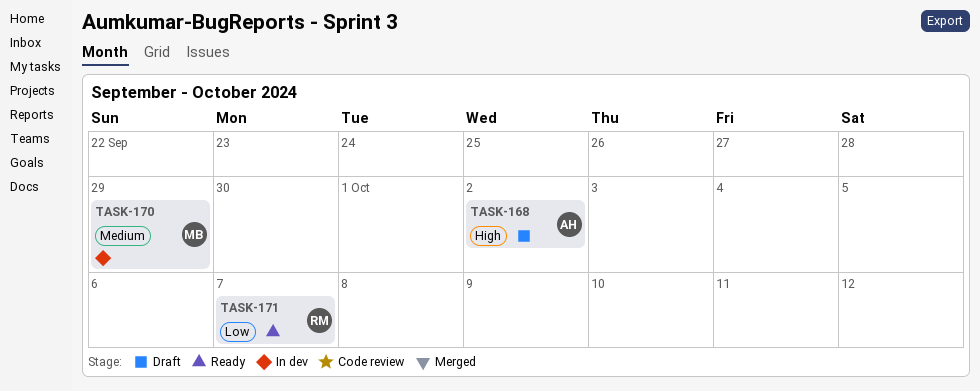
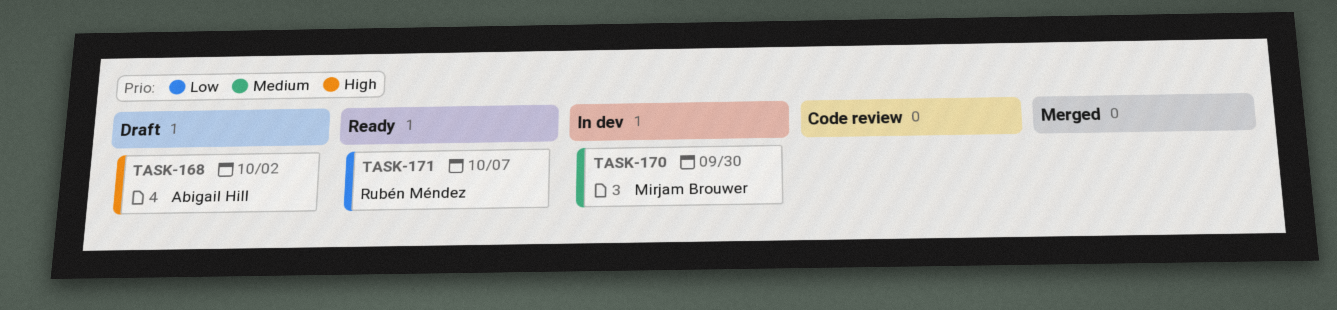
TASK-170, due: Sep 29 -> Sep 30

